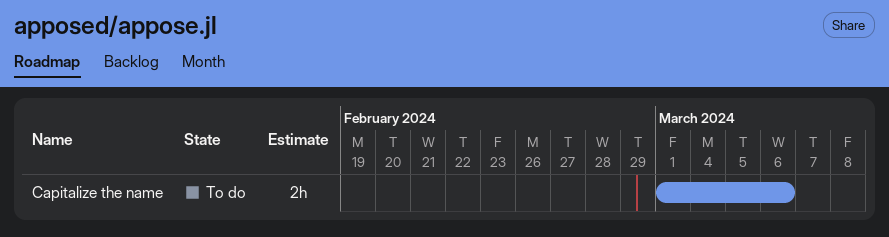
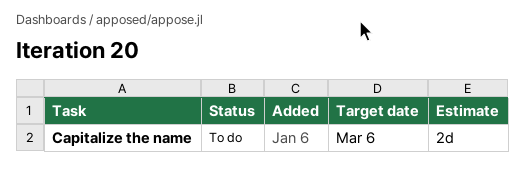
Capitalize the name, estimate: 2h -> 2d

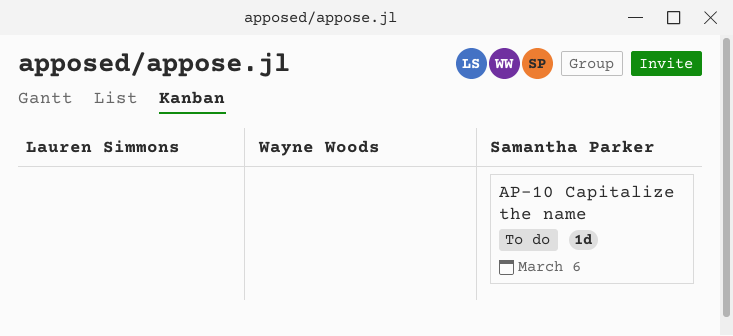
Capitalize the name, estimate: 2d -> 1d

